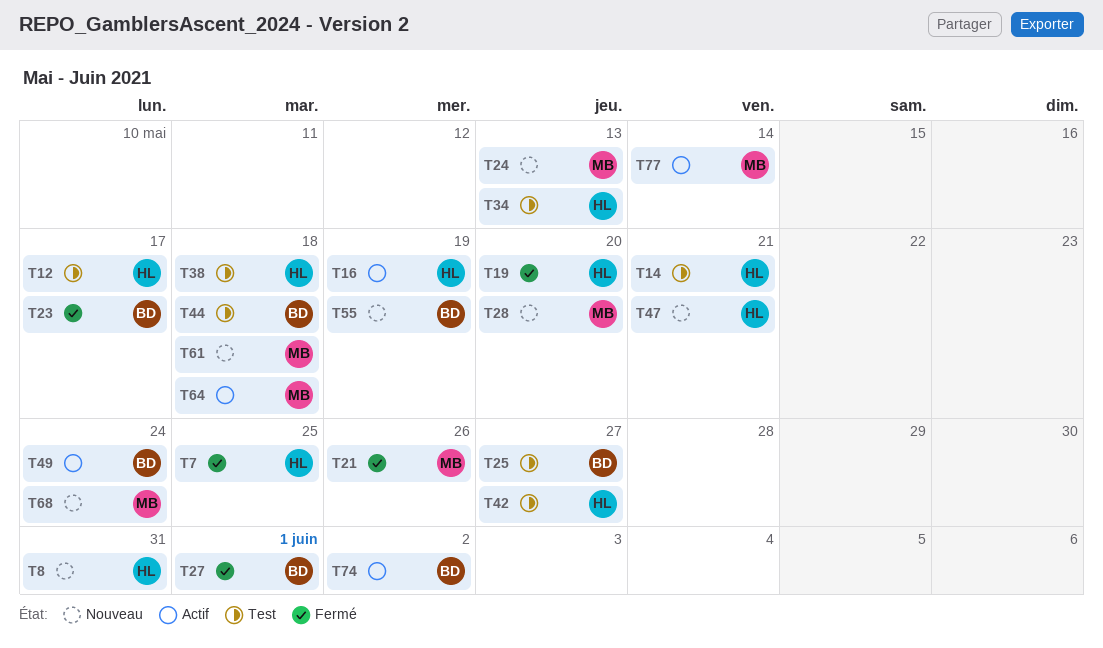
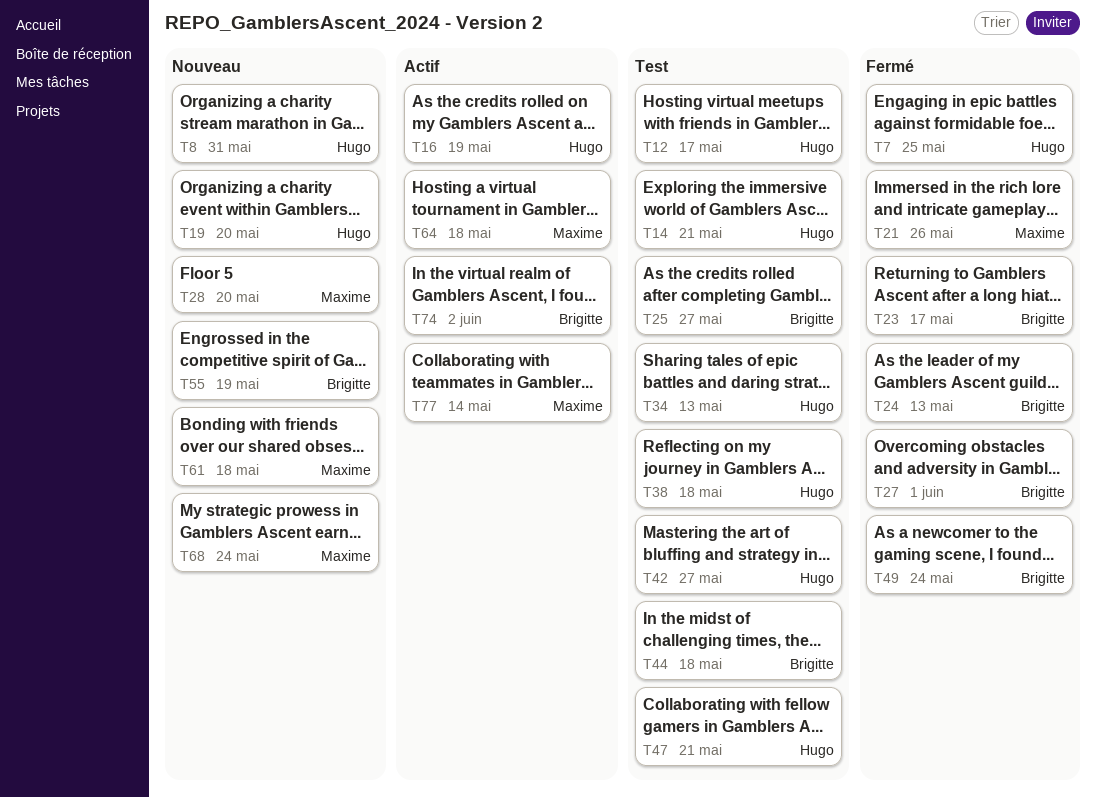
T19, status: Fermé -> Nouveau
T24, status: Nouveau -> Fermé
T24, owner: Maxime -> Brigitte
T47, status: Nouveau -> Test
T49, status: Actif -> Fermé

